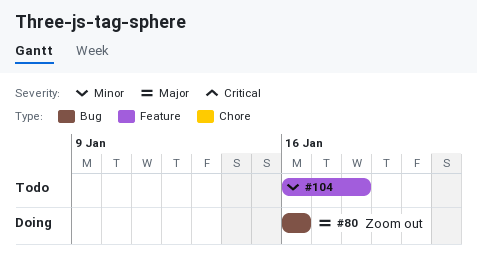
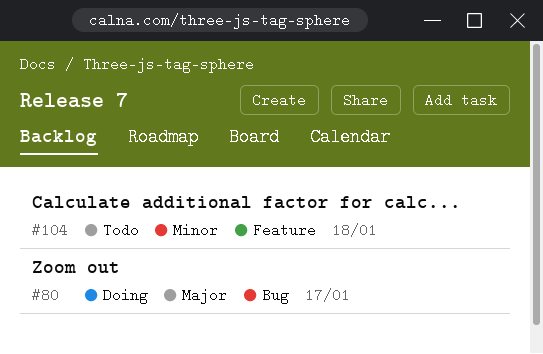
#80, due: Jan 16 -> Jan 17

